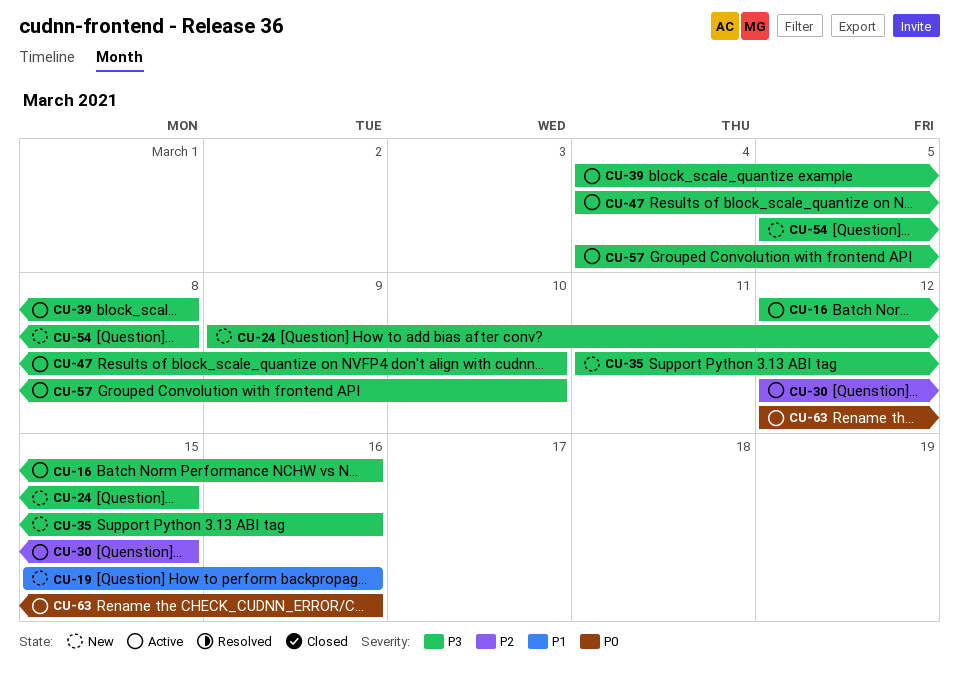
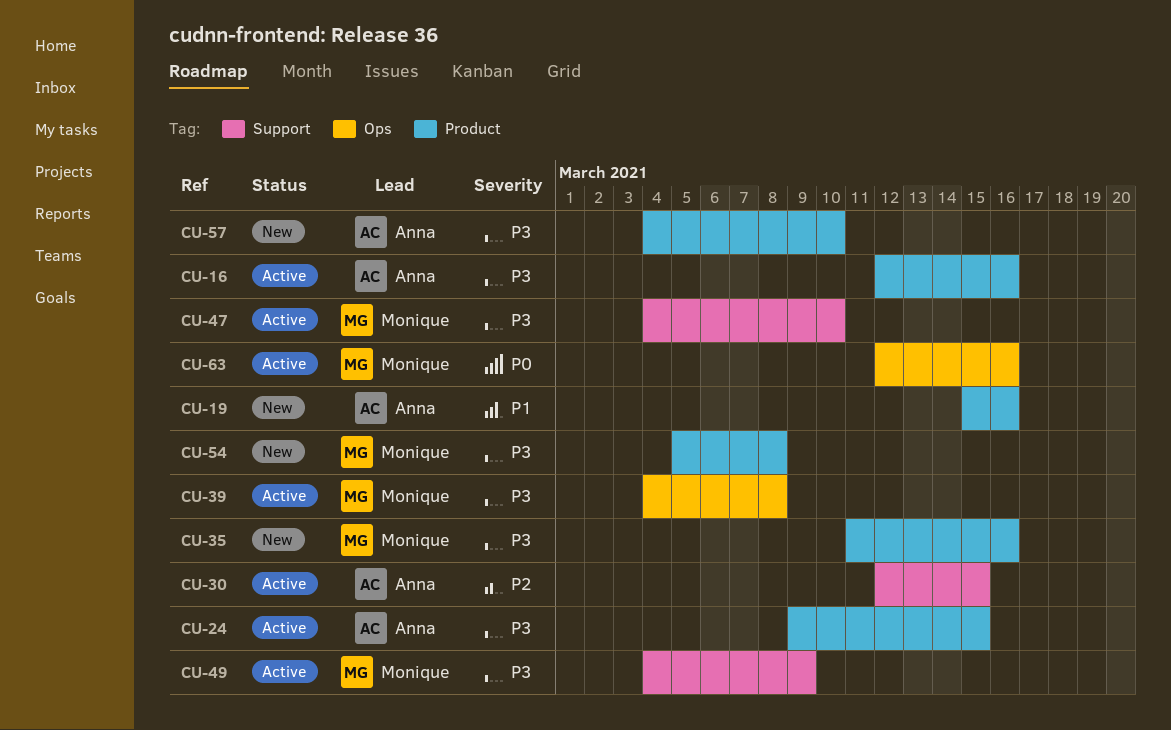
CU-24, status: New -> Active
CU-49: none -> present
CU-57, status: Active -> New

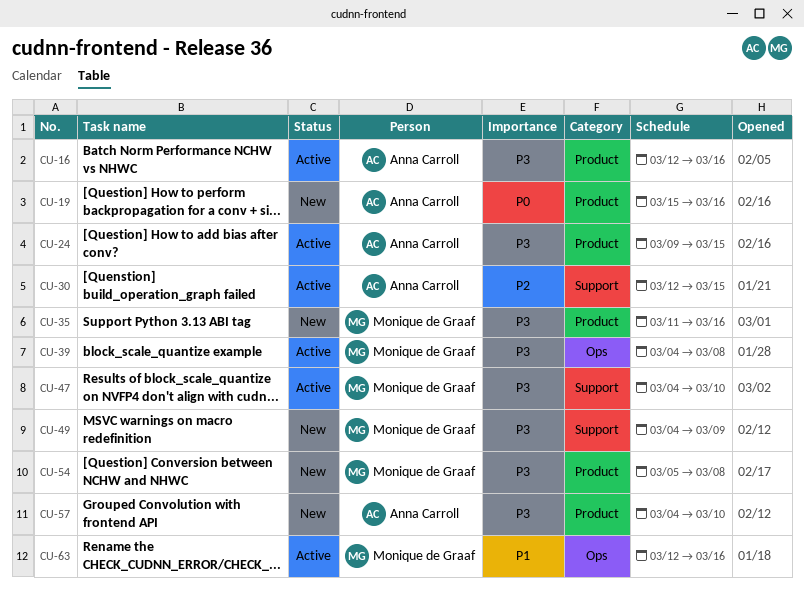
CU-19, priority: P1 -> P0
CU-49, status: Active -> New
CU-63, priority: P0 -> P1

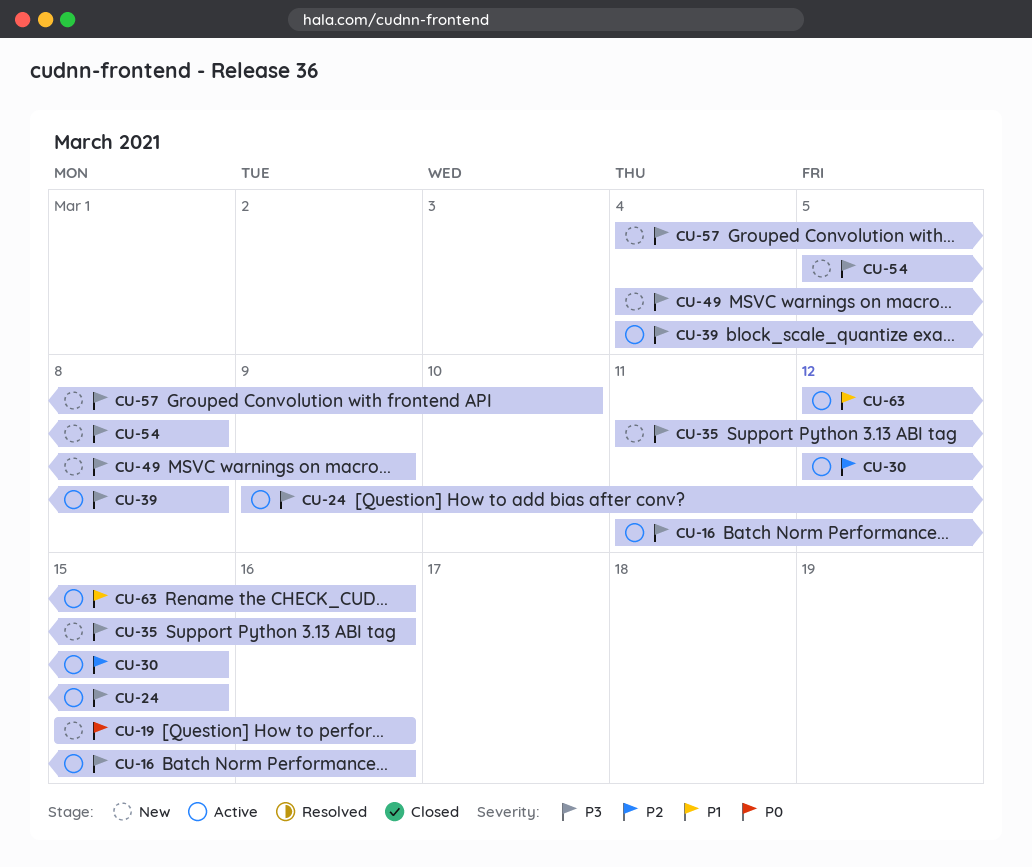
CU-16, start: Mar 12 -> Mar 11
CU-47: present -> none

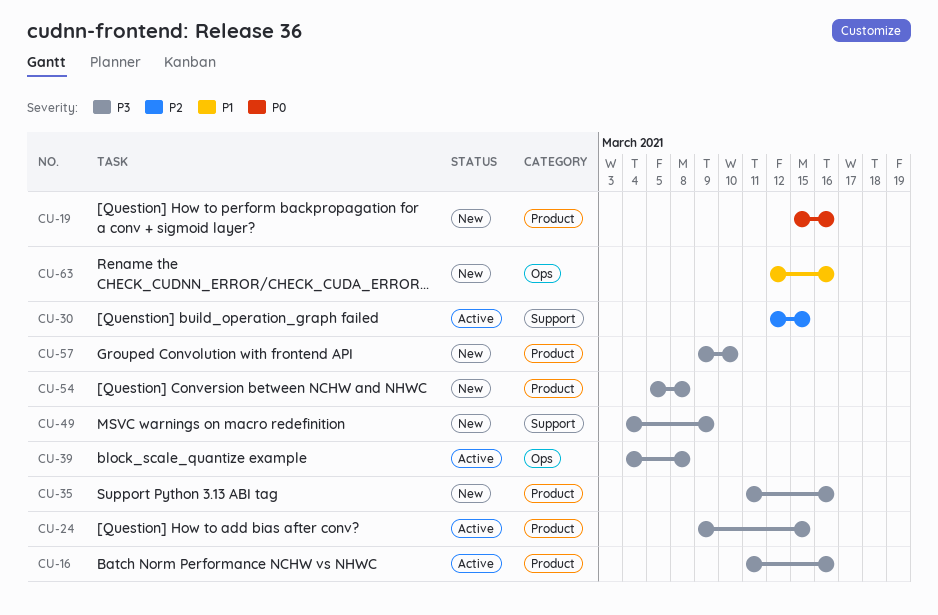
CU-57, start: Mar 4 -> Mar 9
CU-63, status: Active -> New

